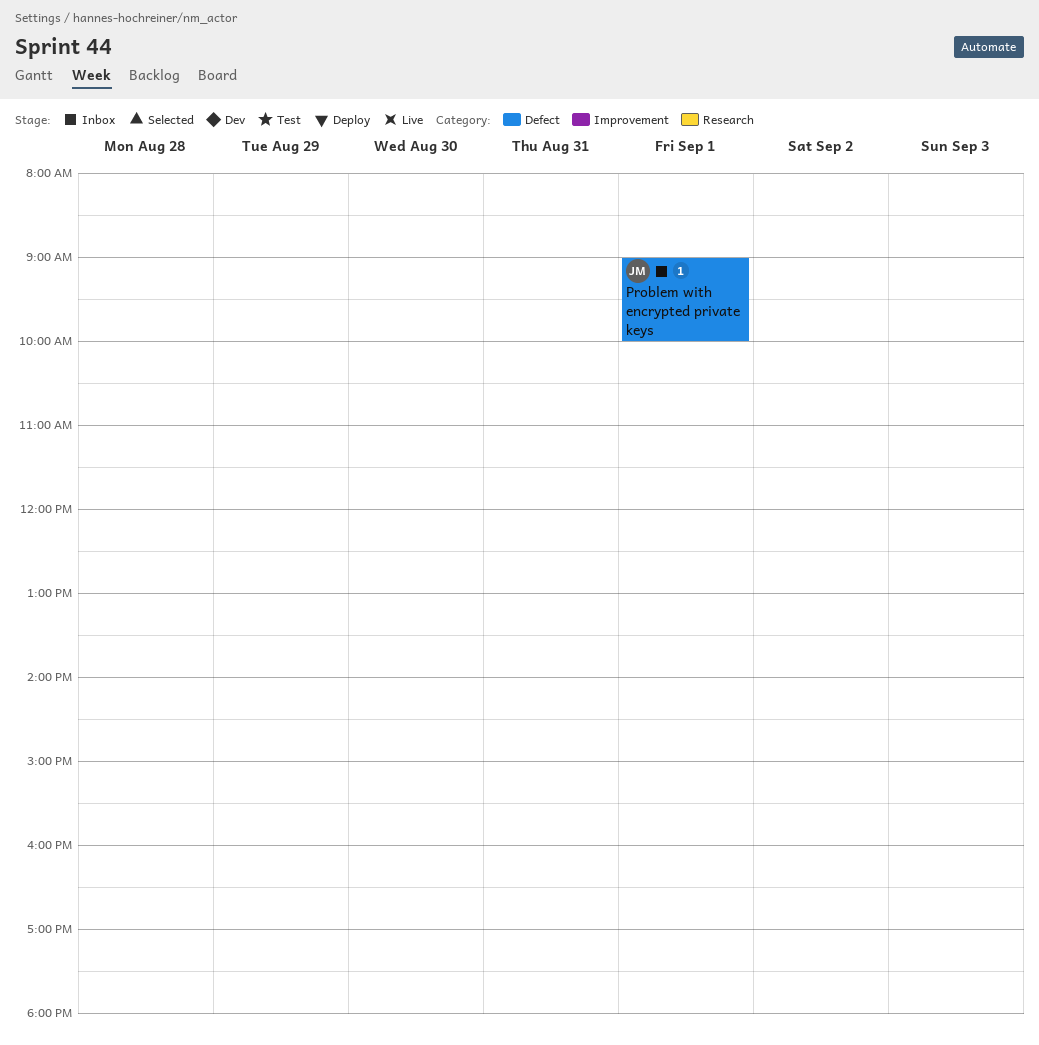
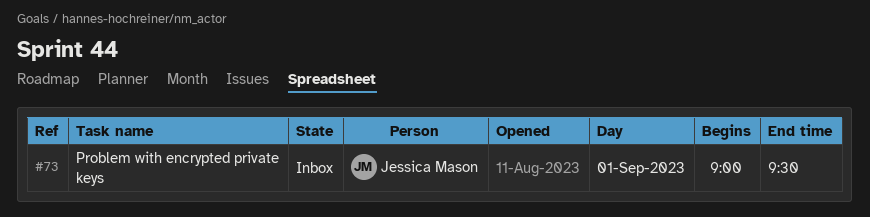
Problem with encrypted private keys, ends: 10:00 -> 09:30

